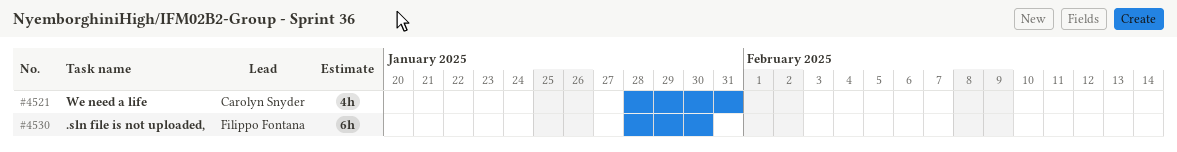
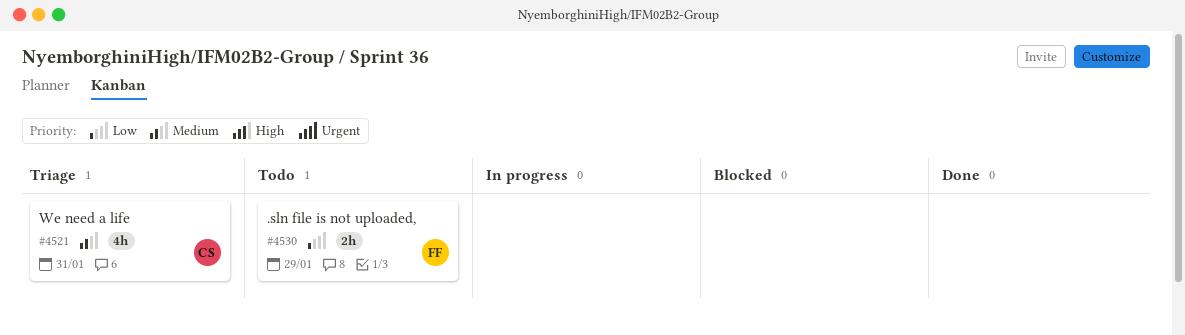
#4530, estimate: 6h -> 2h
#4530, due: Jan 30 -> Jan 29

